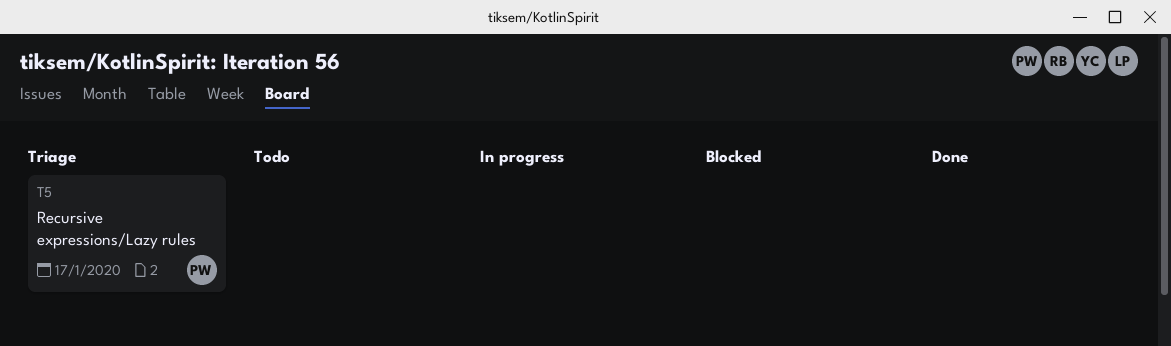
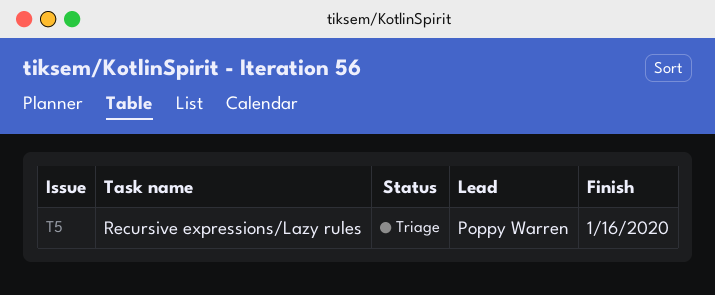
T5, due: Jan 17 -> Jan 16

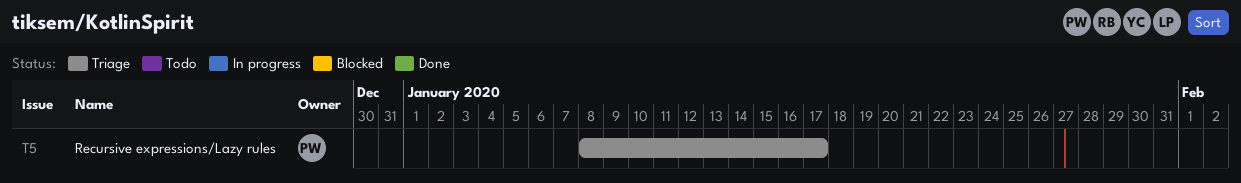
T5, due: Jan 16 -> Jan 17

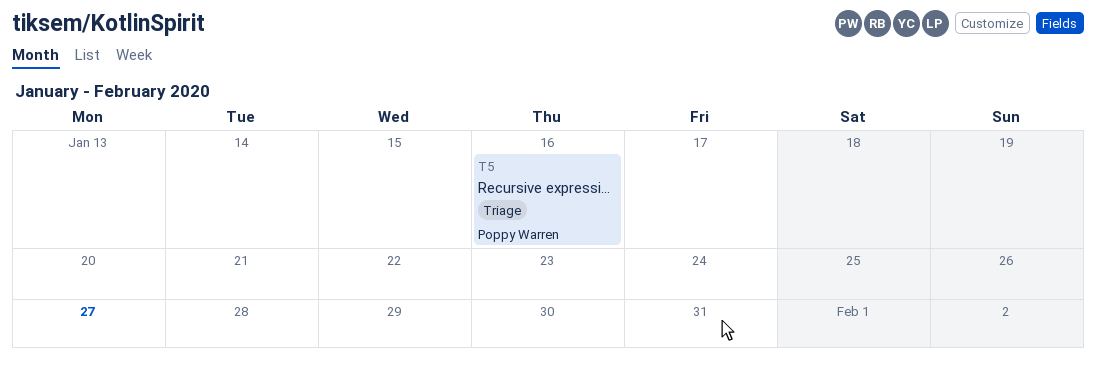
T5, due: Jan 17 -> Jan 16

